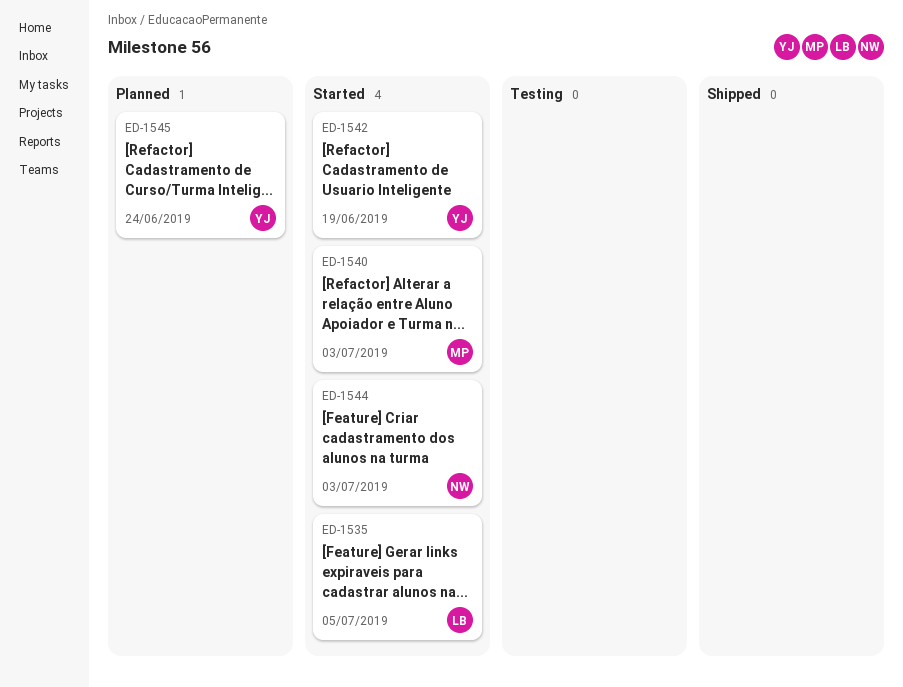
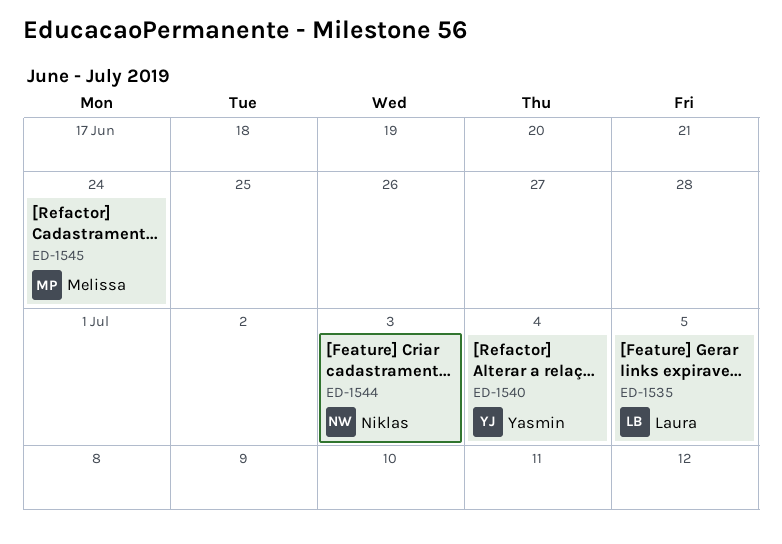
ED-1540, owner: Melissa -> Yasmin
ED-1540, due: Jul 3 -> Jul 4
ED-1542: present -> none
ED-1545, owner: Yasmin -> Melissa

